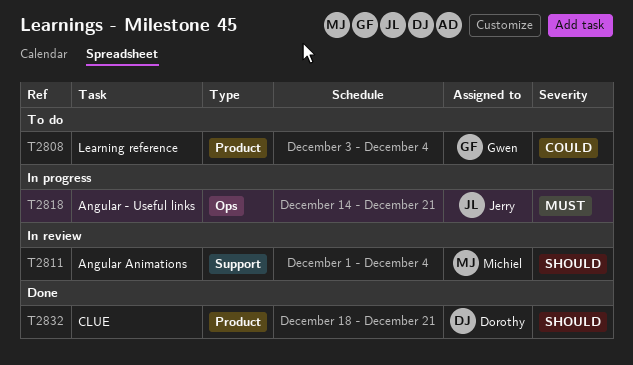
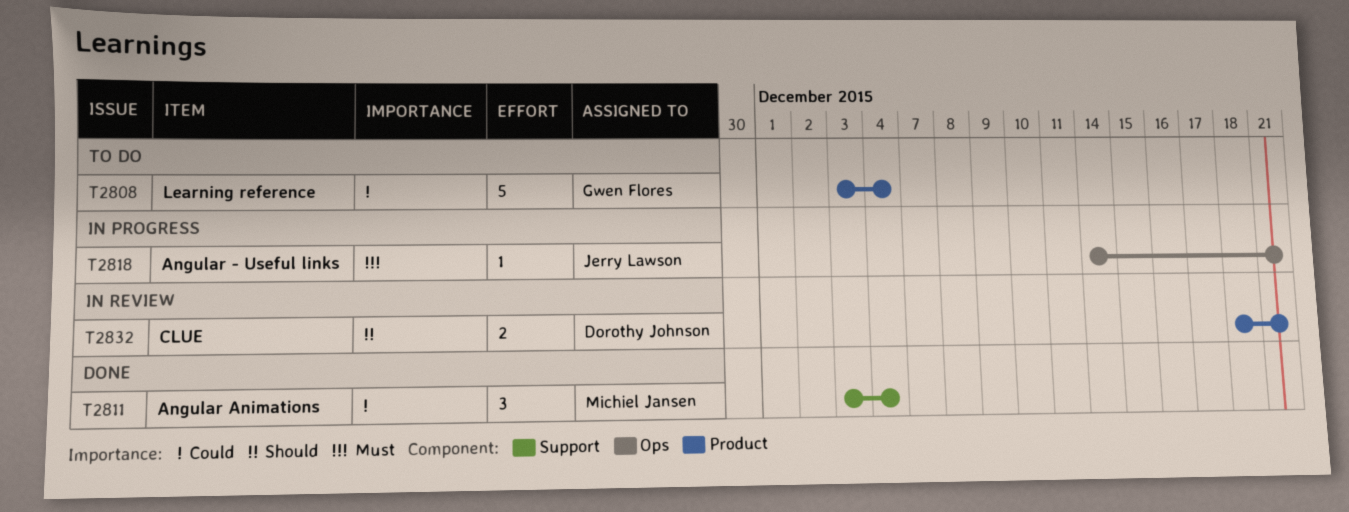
T2811, status: In review -> Done
T2811, priority: Should -> Could
T2811, start: Dec 1 -> Dec 3
T2832, status: Done -> In review

